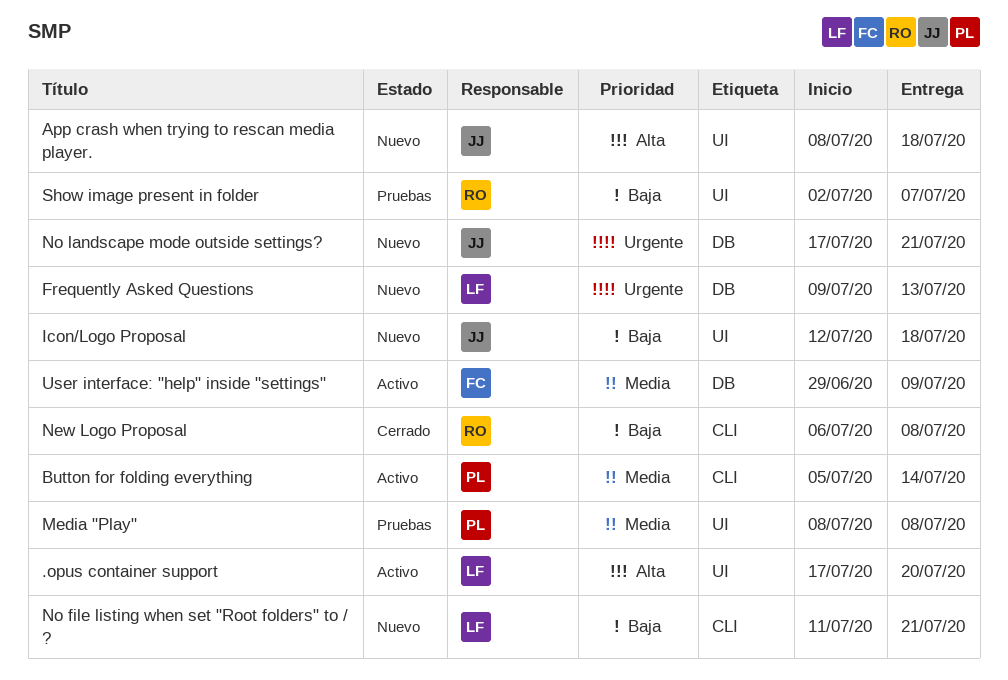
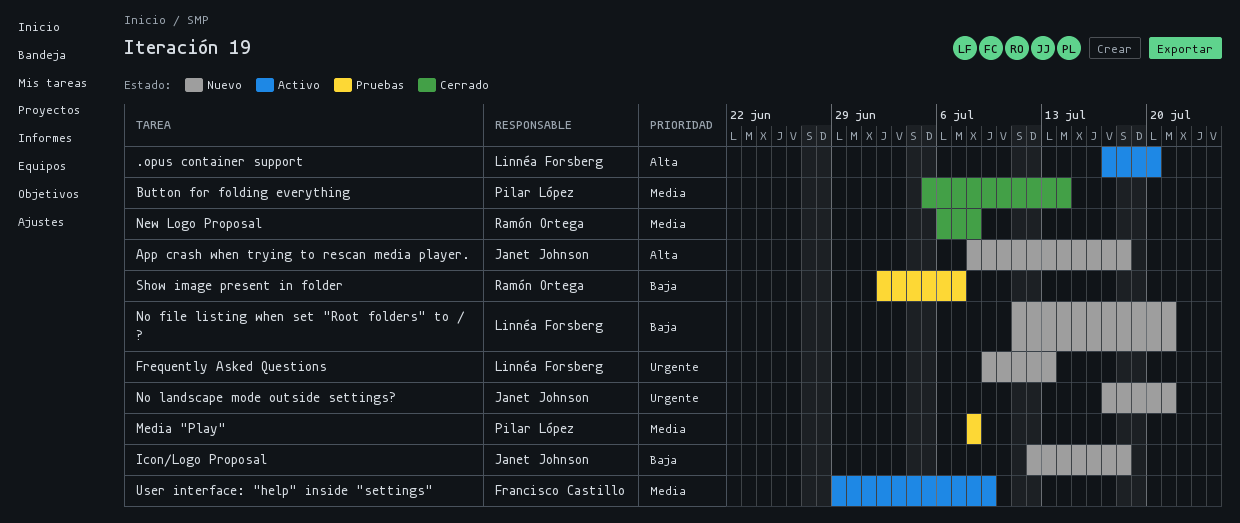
Button for folding everything, status: Activo -> Cerrado
New Logo Proposal, priority: Baja -> Media

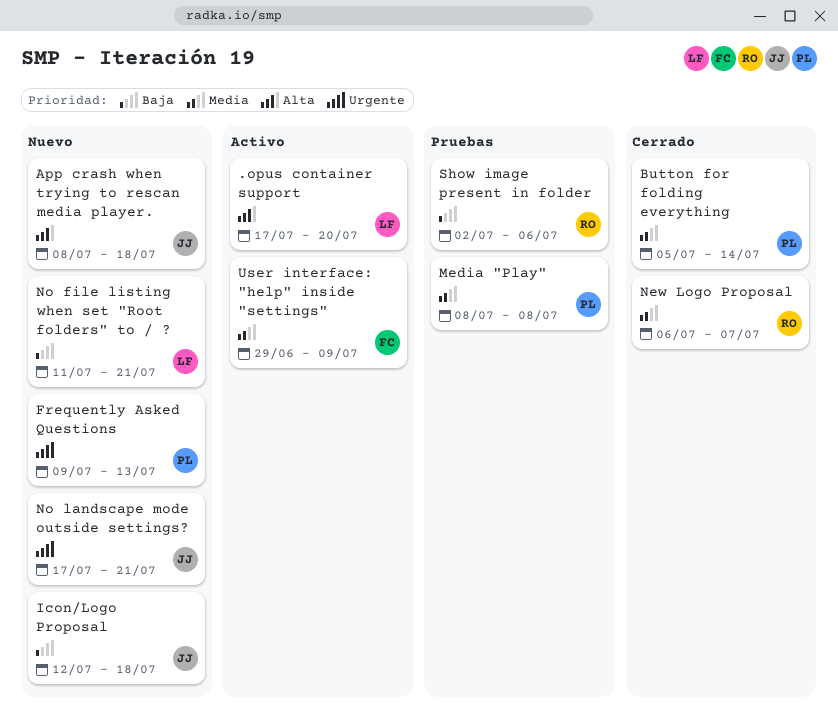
Frequently Asked Questions, owner: Linnéa Forsberg -> Pilar López
New Logo Proposal, due: Jul 8 -> Jul 7
Show image present in folder, due: Jul 7 -> Jul 6

